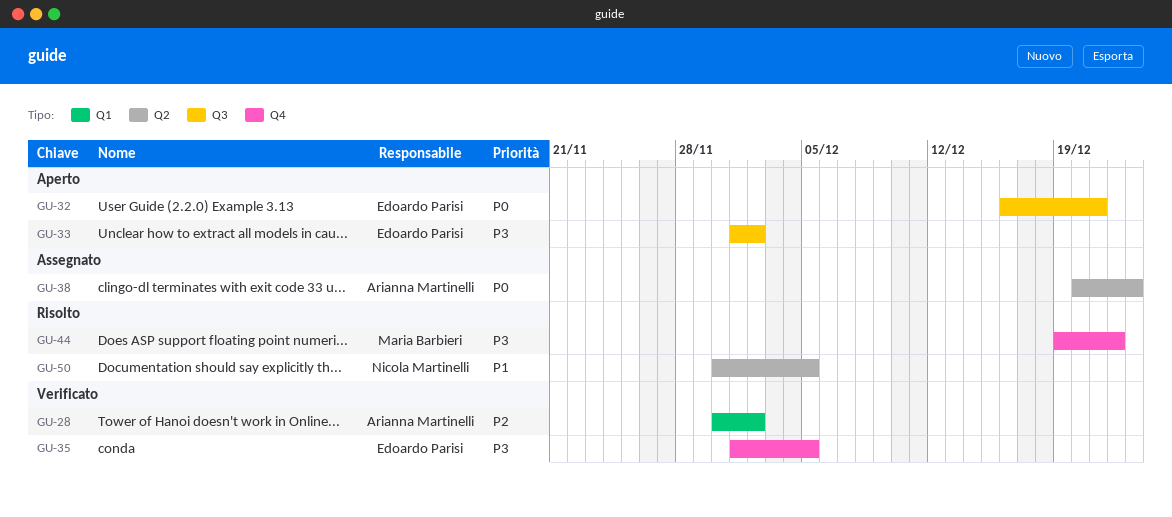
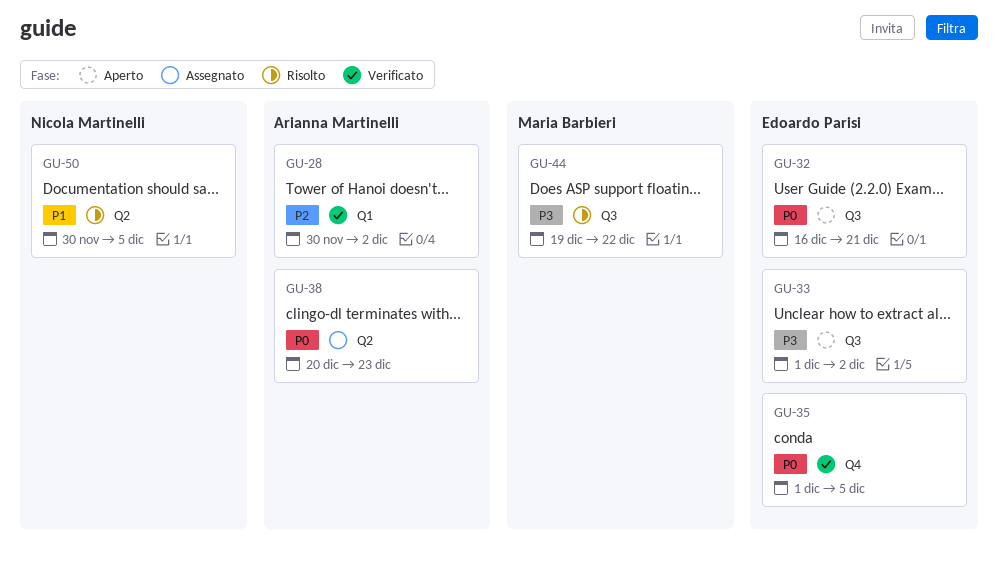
GU-35, priority: P3 -> P0
GU-44, label: Q4 -> Q3

